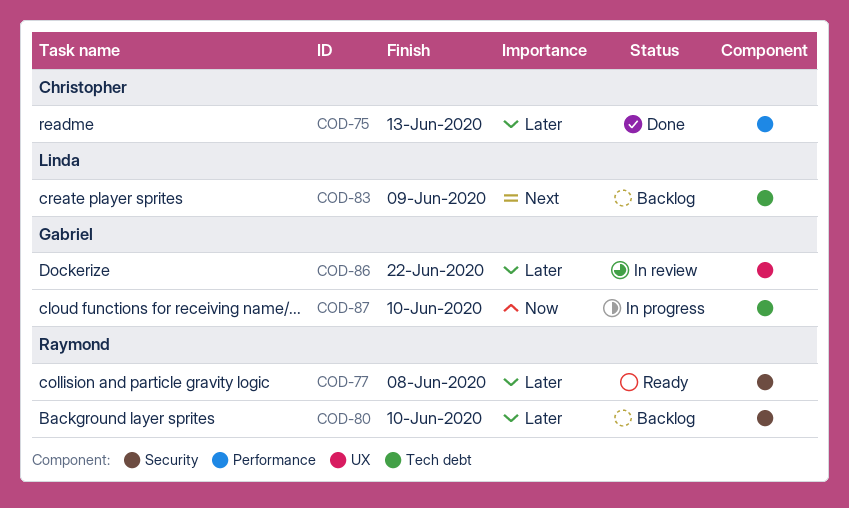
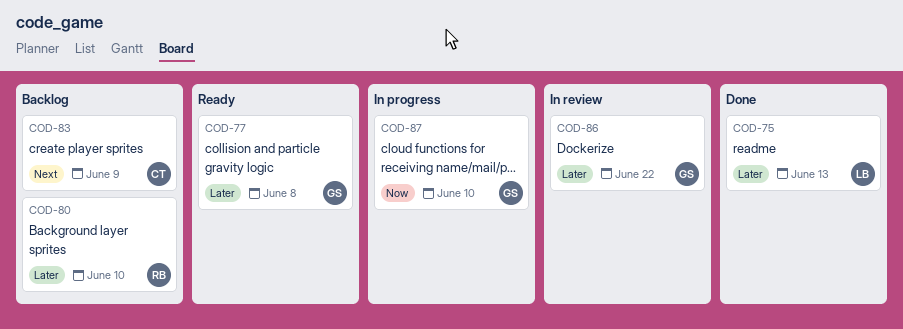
COD-75, owner: Christopher -> Linda
COD-77, owner: Raymond -> Gabriel
COD-83, owner: Linda -> Christopher

